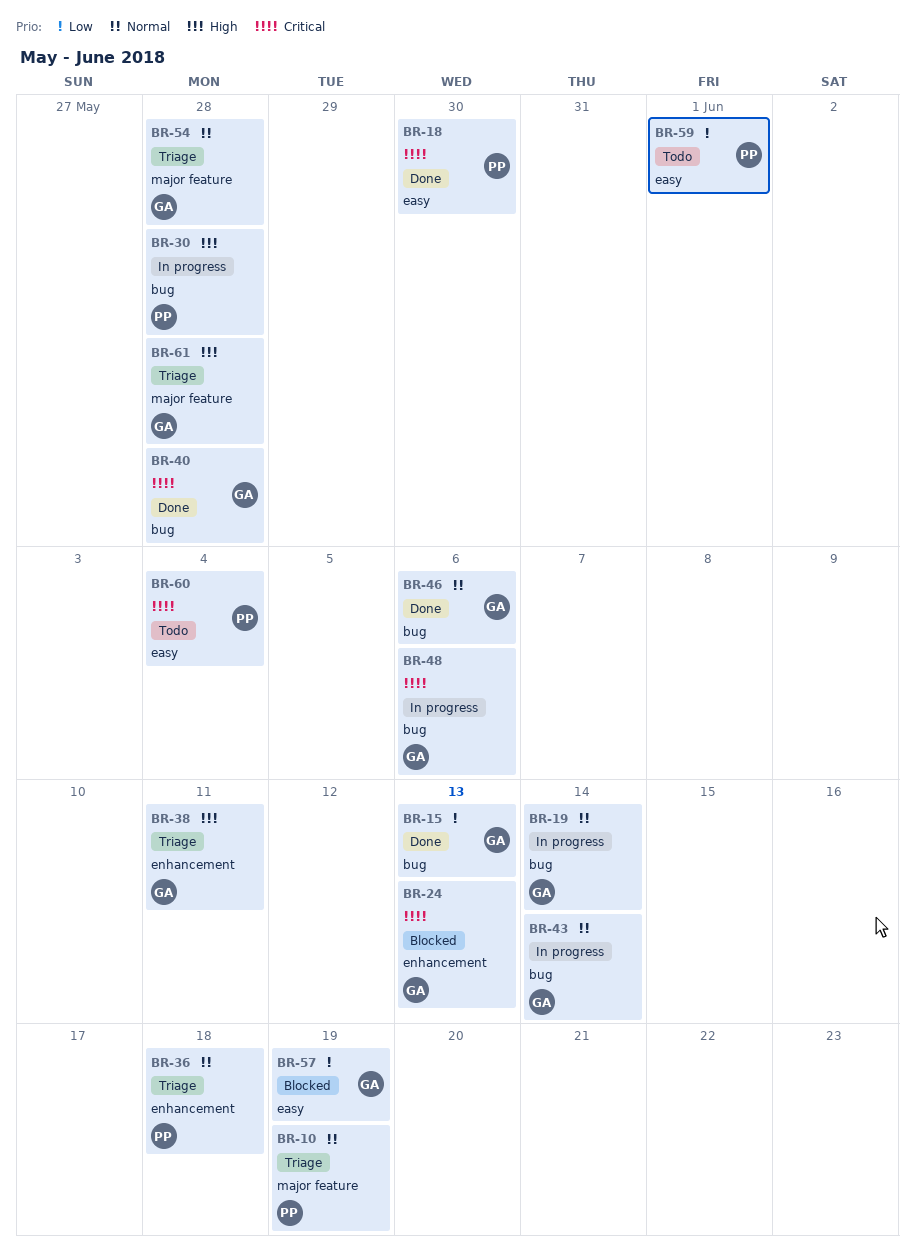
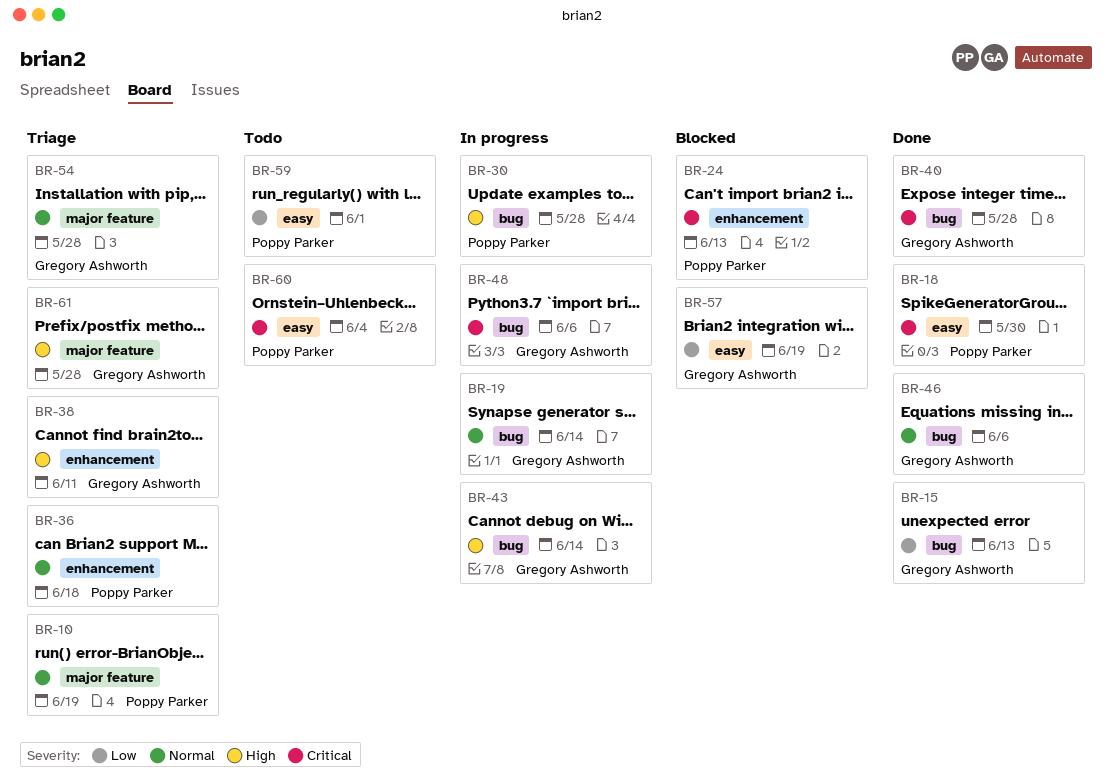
BR-24, owner: Gregory Ashworth -> Poppy Parker
BR-43, priority: Normal -> High

